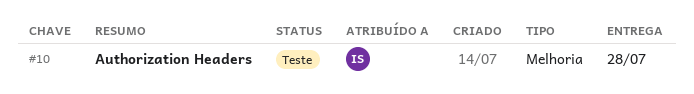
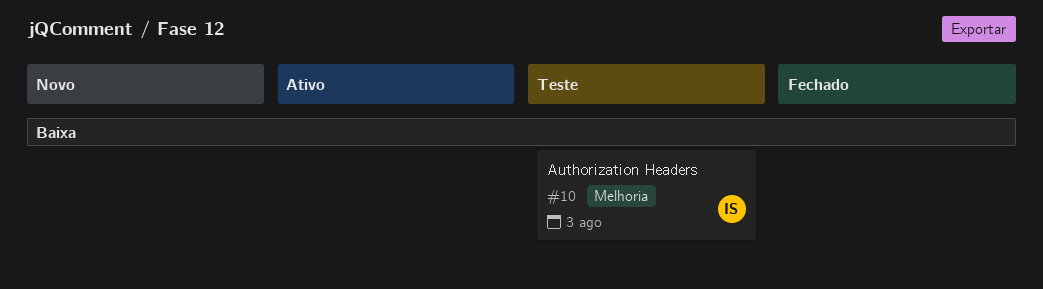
#10, due: Jul 28 -> Aug 3

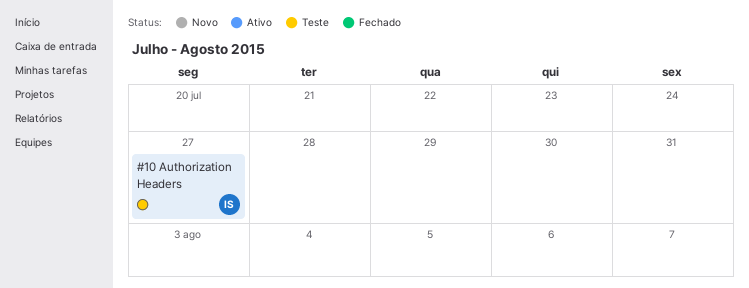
#10, due: Aug 3 -> Jul 27

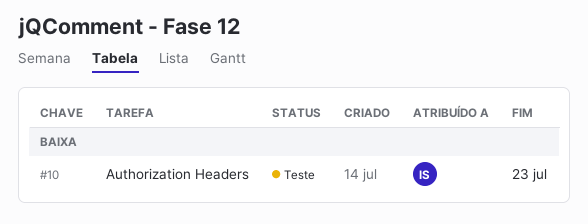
#10, due: Jul 27 -> Jul 23

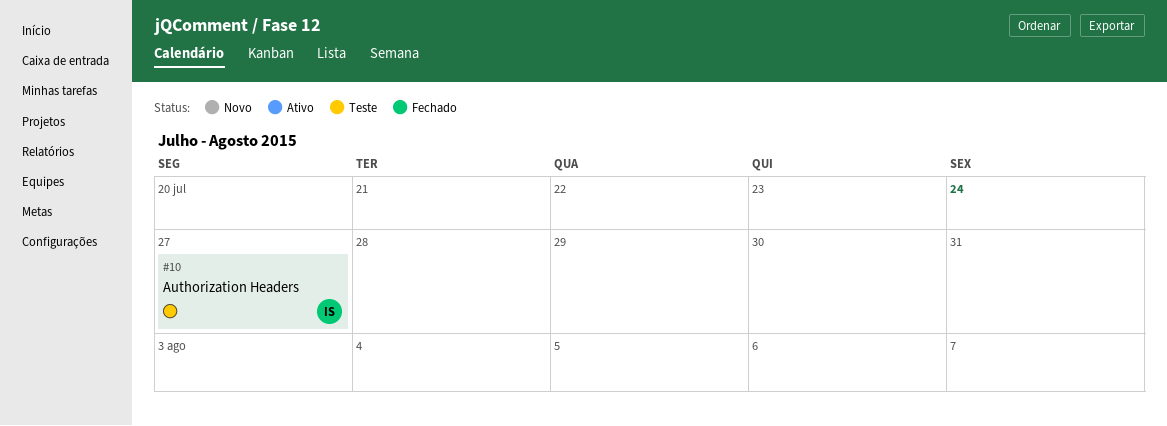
#10, due: Jul 23 -> Jul 27

